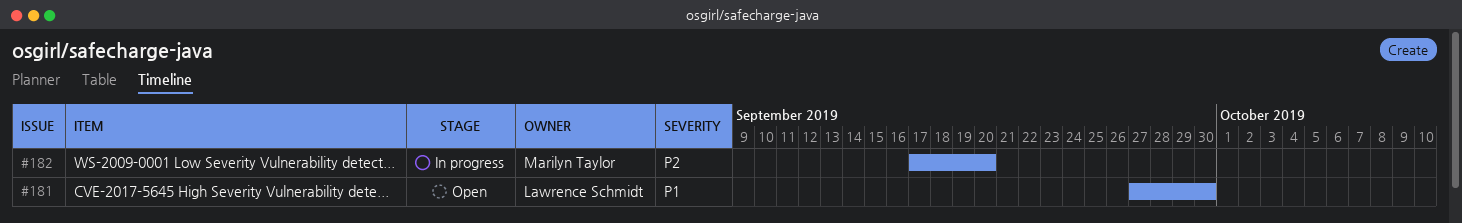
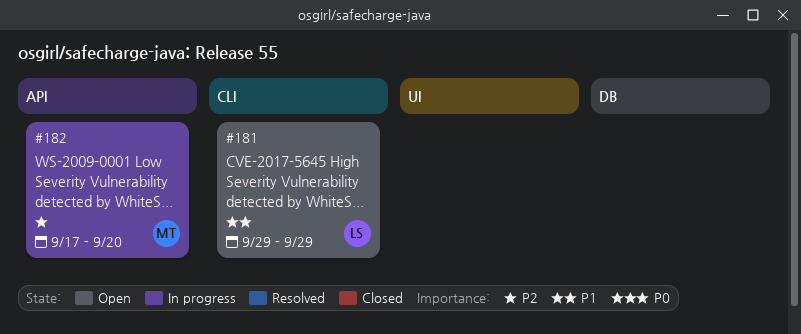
#181, start: Sep 27 -> Sep 29
#181, due: Sep 30 -> Sep 29

